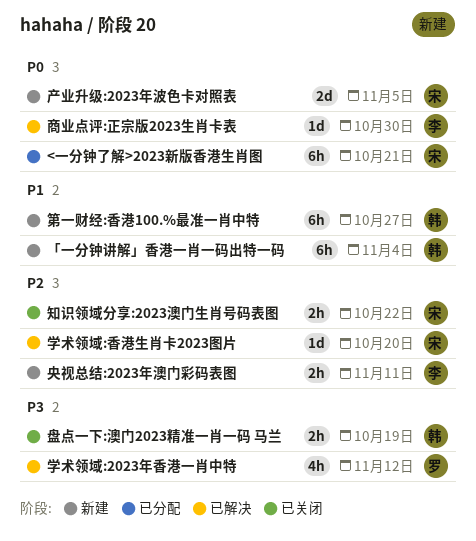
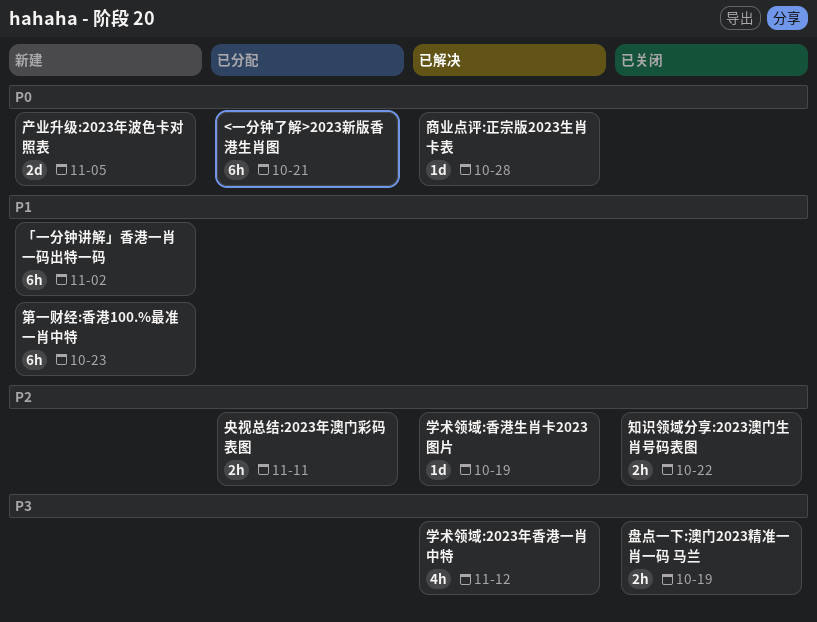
「一分钟讲解」香港一肖一码出特一码, due: Nov 4 -> Nov 2
商业点评:正宗版2023生肖卡表, due: Oct 30 -> Oct 28
央视总结:2023年澳门彩码表图, status: 新建 -> 已分配
学术领域:香港生肖卡2023图片, due: Oct 20 -> Oct 19
第一财经:香港100.%最准一肖中特, due: Oct 27 -> Oct 23

